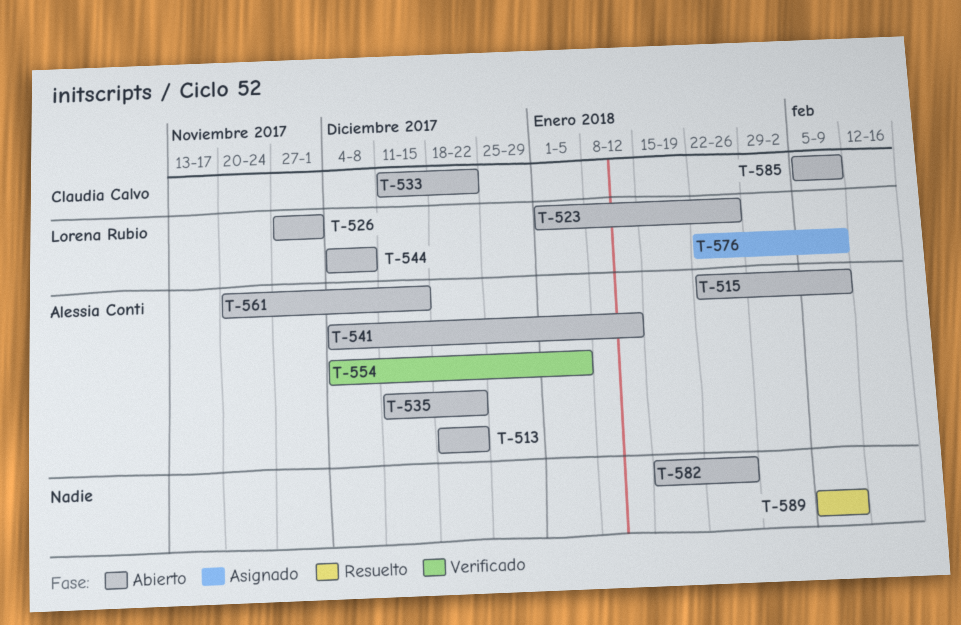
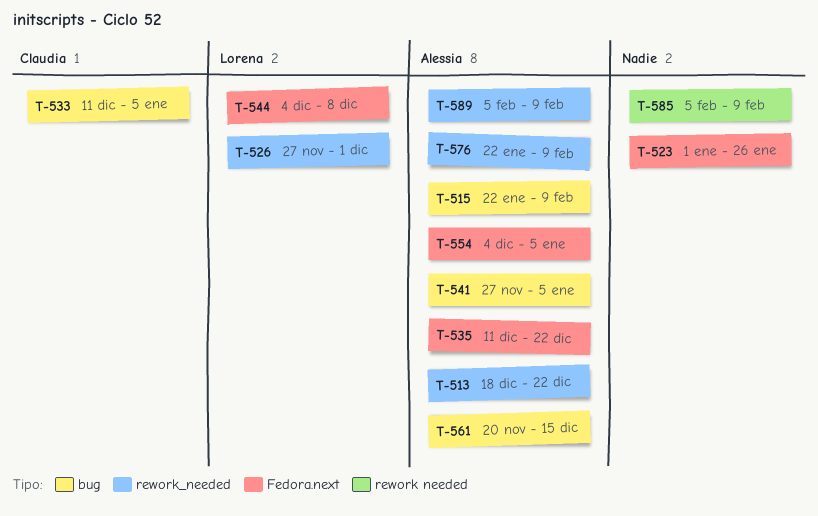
T-523, owner: Lorena Rubio -> none
T-533, due: Dec 22 -> Jan 5
T-541, start: Dec 4 -> Nov 27
T-541, due: Jan 12 -> Jan 5
T-576, owner: Lorena Rubio -> Alessia Conti
T-582: present -> none
T-585, owner: Claudia Calvo -> none
T-589, owner: none -> Alessia Conti

